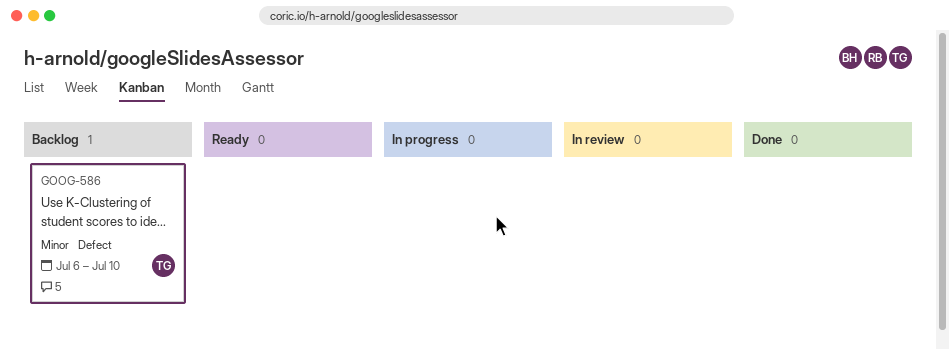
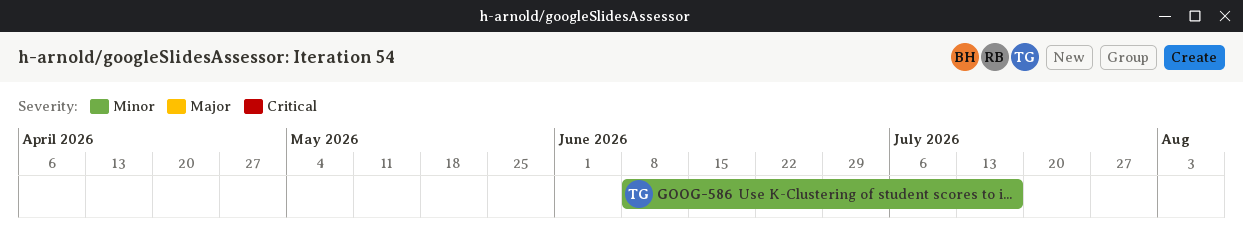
GOOG-586, start: Jul 6 -> Jun 8
GOOG-586, due: Jul 10 -> Jul 17

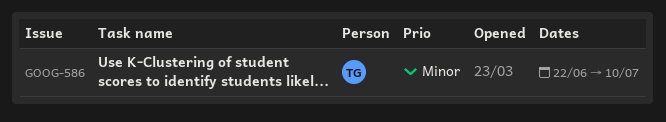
GOOG-586, start: Jun 8 -> Jun 22
GOOG-586, due: Jul 17 -> Jul 10

